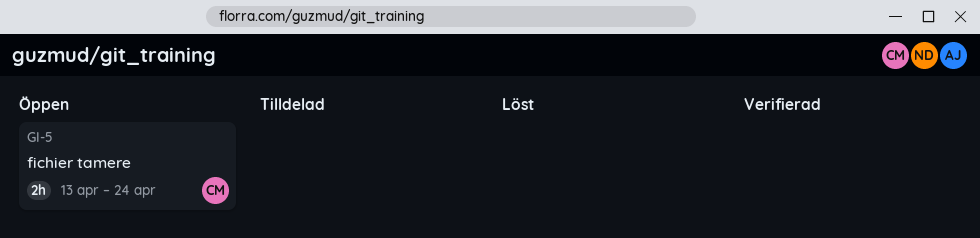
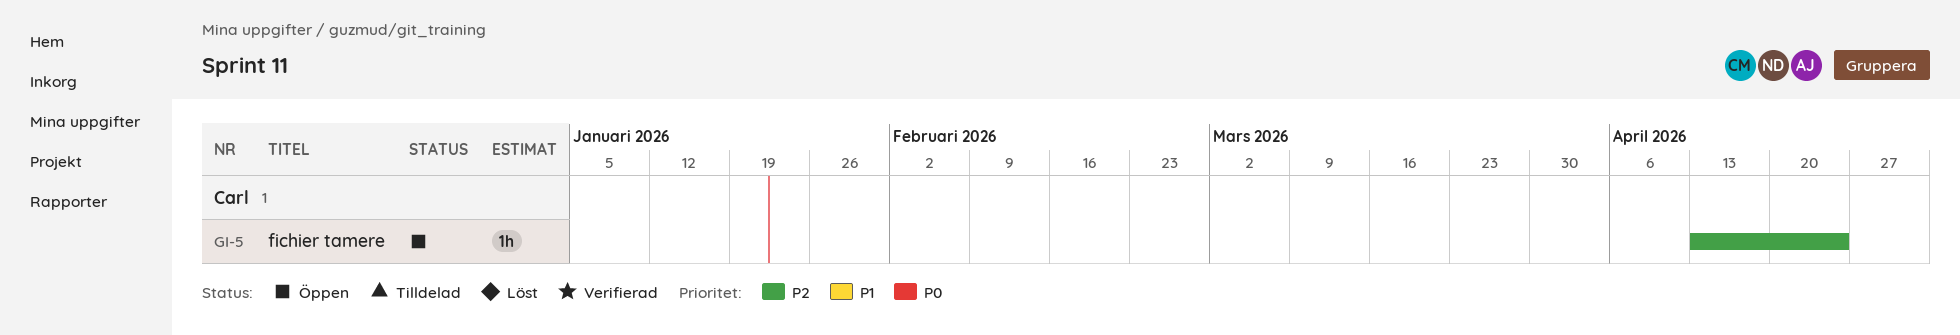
GI-5, estimate: 2h -> 1h

